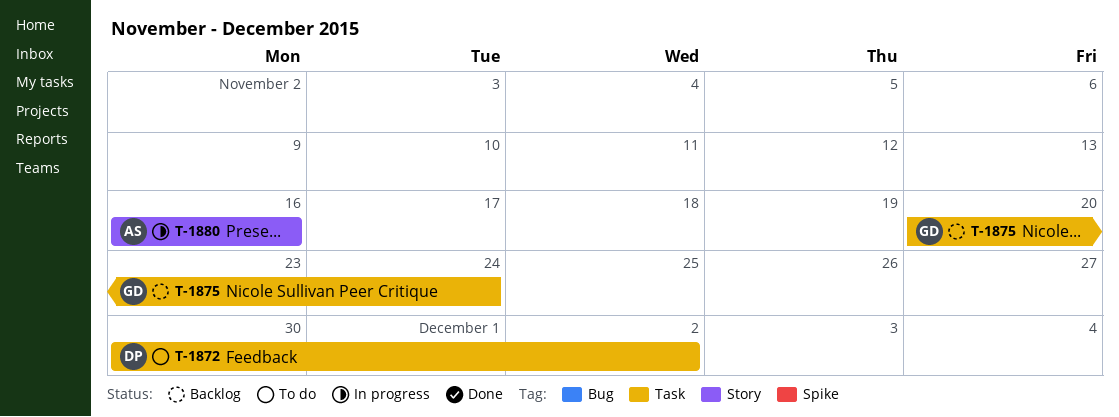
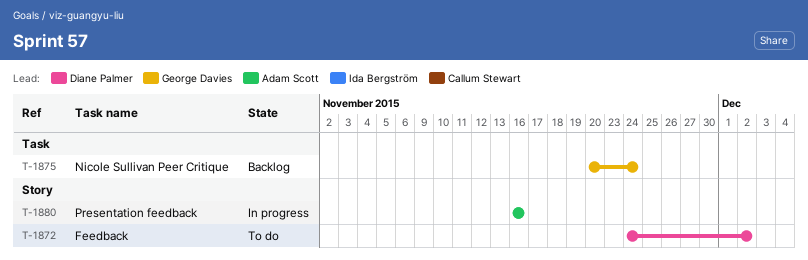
T-1872, label: Task -> Story
T-1872, start: Nov 30 -> Nov 24

